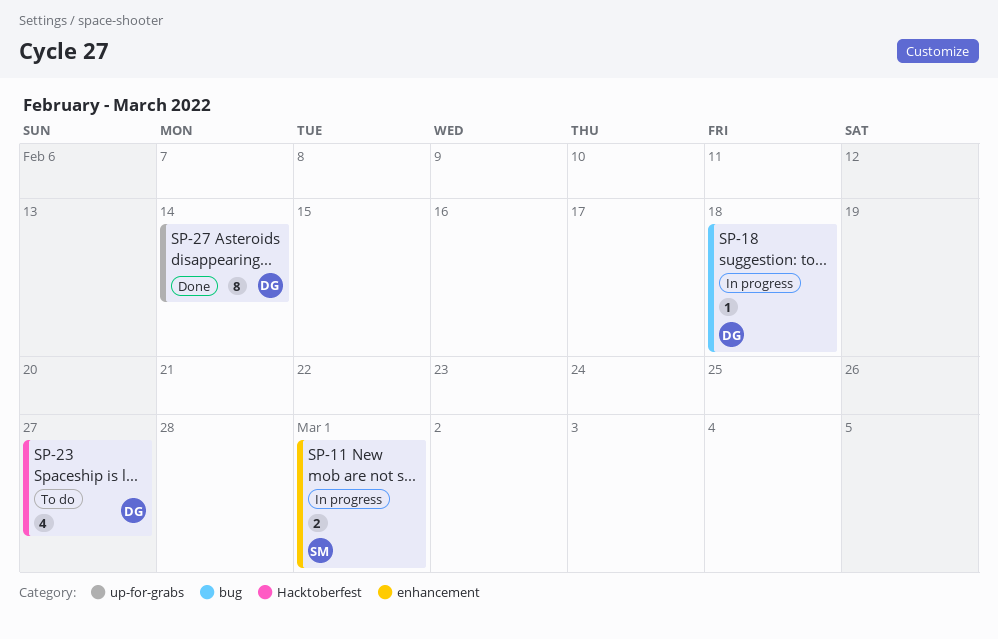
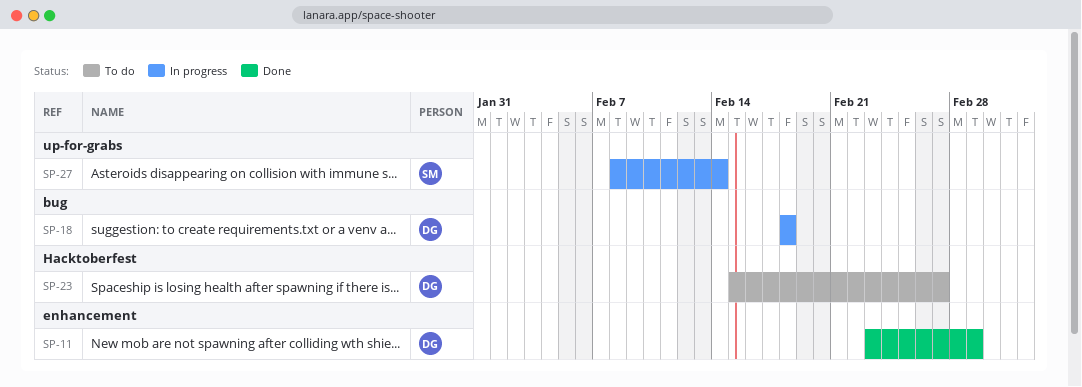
SP-11, status: In progress -> Done
SP-11, owner: SM -> DG
SP-27, status: Done -> In progress
SP-27, owner: DG -> SM

